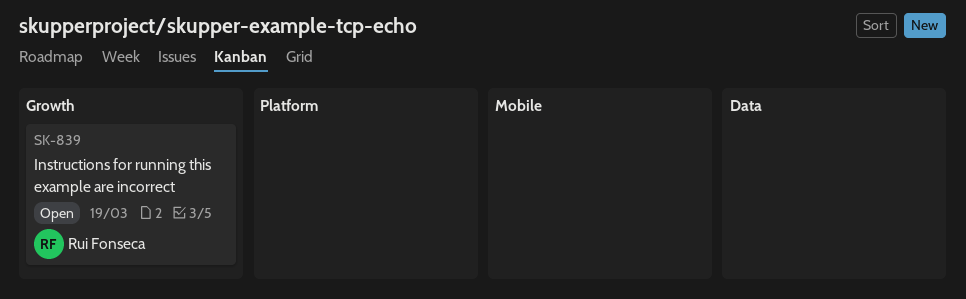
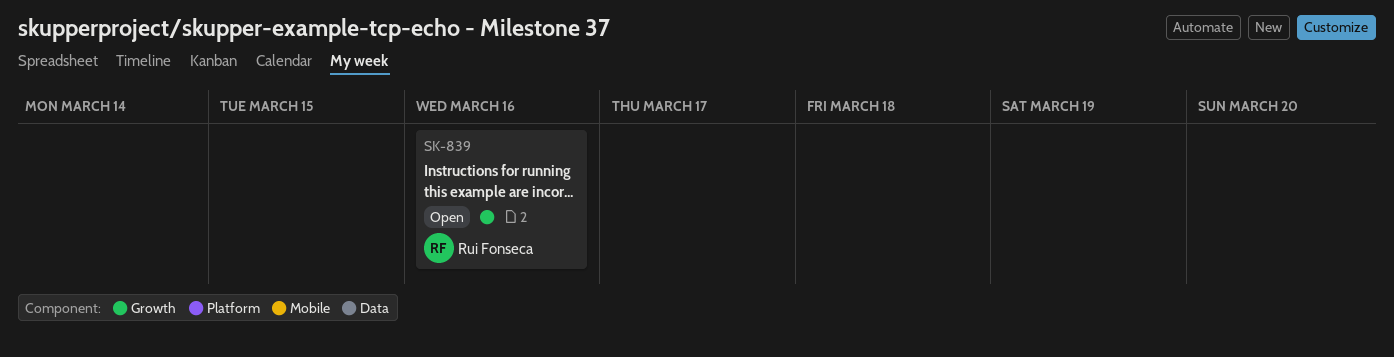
SK-839, due: Mar 19 -> Mar 16

